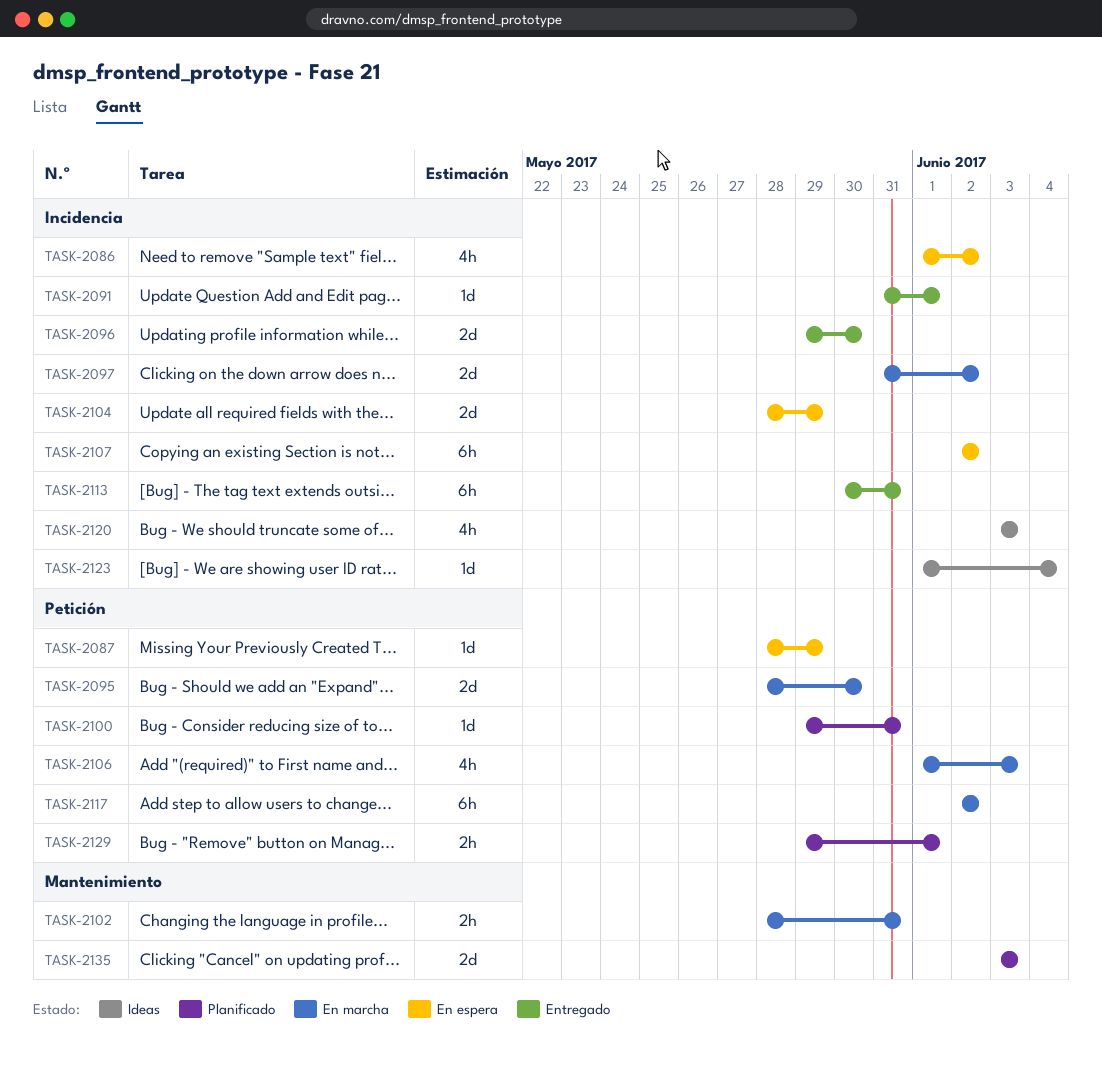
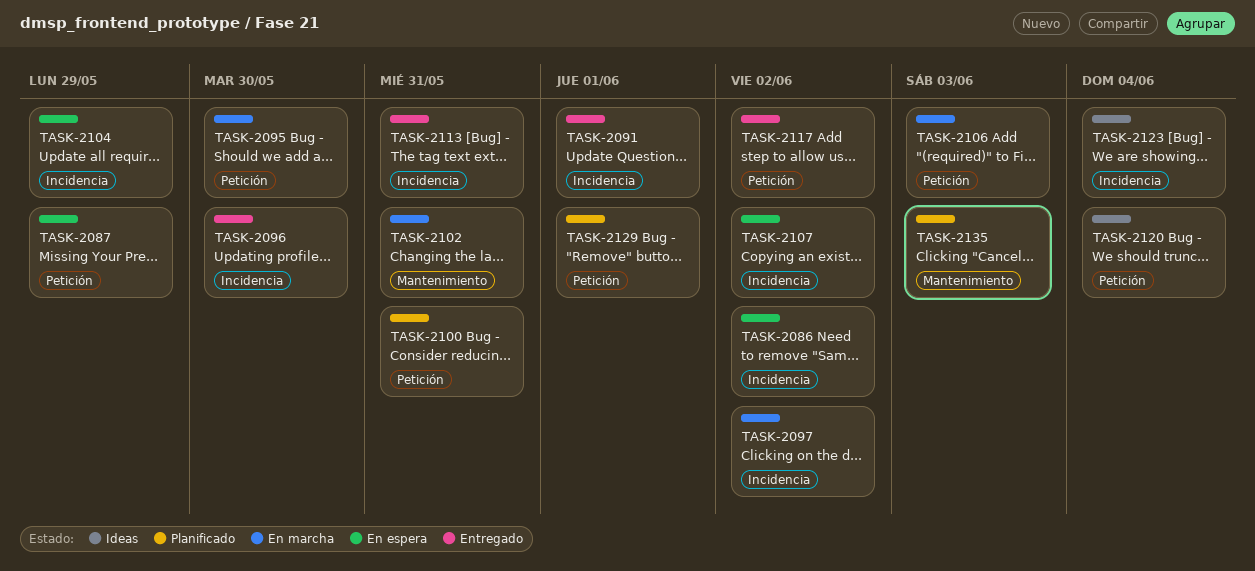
TASK-2117, status: En marcha -> Entregado
TASK-2120, label: Incidencia -> Petición
TASK-2120, due: Jun 3 -> Jun 4

